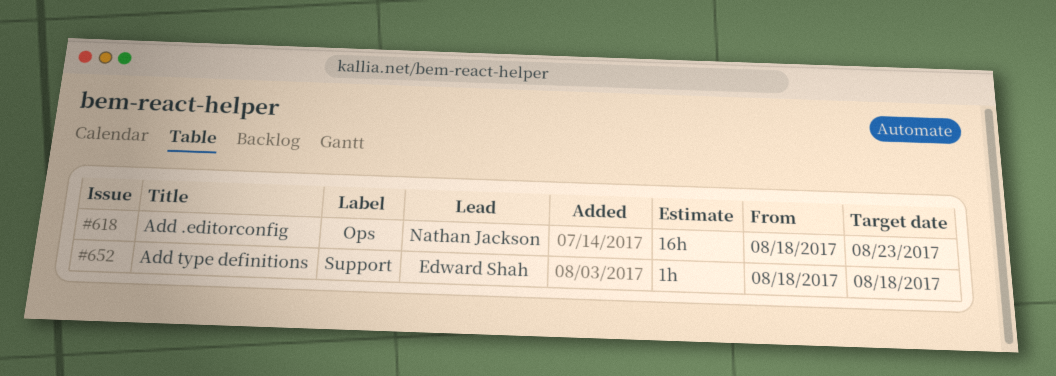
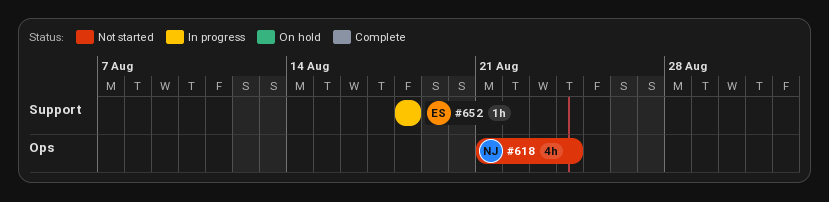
#618, estimate: 16h -> 4h
#618, start: Aug 18 -> Aug 21
#618, due: Aug 23 -> Aug 24

